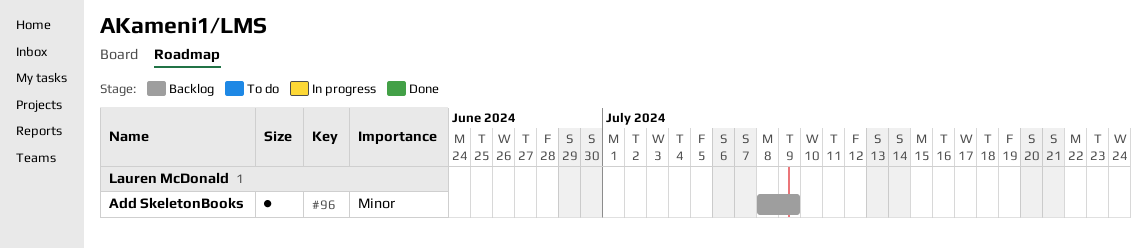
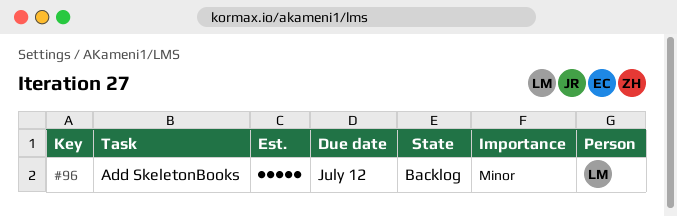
#96, estimate: 1 -> 5
#96, due: Jul 9 -> Jul 12

